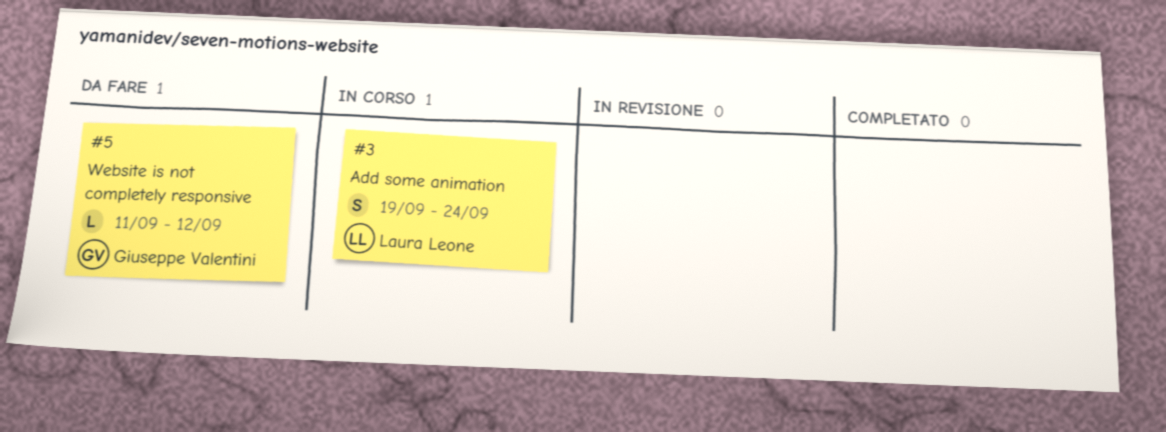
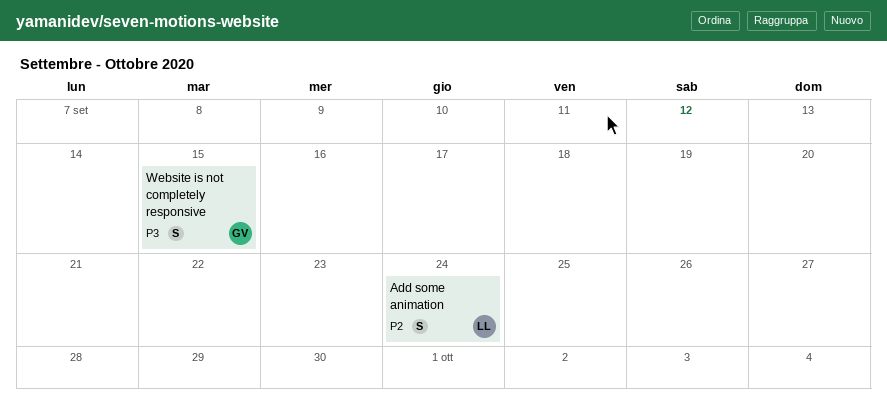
Website is not completely responsive, estimate: L -> S
Website is not completely responsive, due: Sep 12 -> Sep 15

